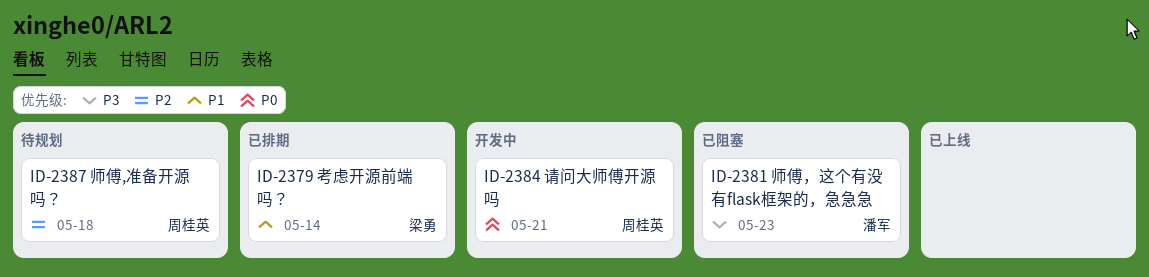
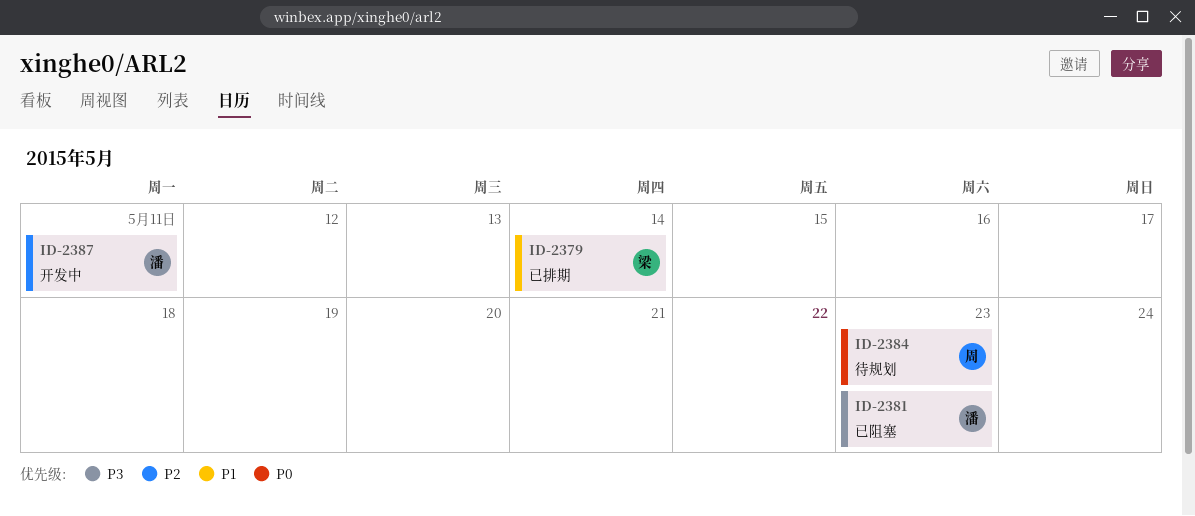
ID-2384, status: 开发中 -> 待规划
ID-2384, due: May 21 -> May 23
ID-2387, status: 待规划 -> 开发中
ID-2387, owner: 周桂英 -> 潘军
ID-2387, due: May 18 -> May 11

